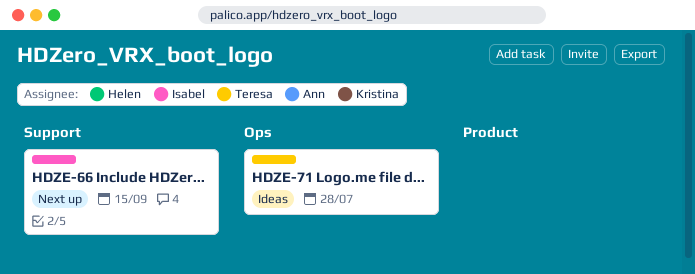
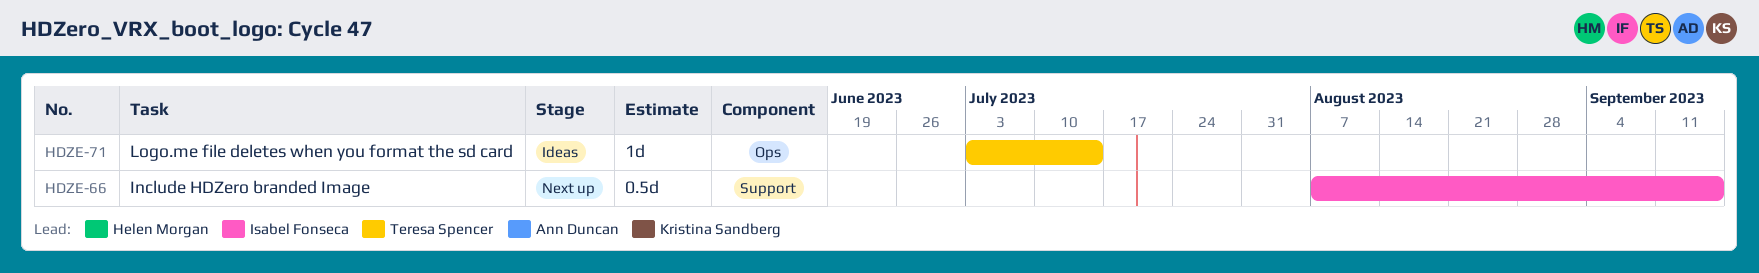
HDZE-71, due: Jul 28 -> Jul 14

